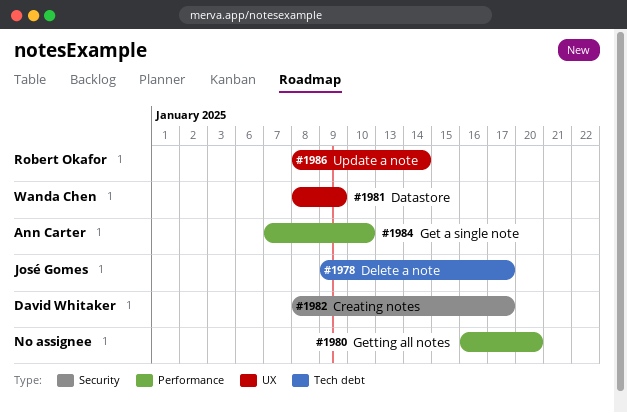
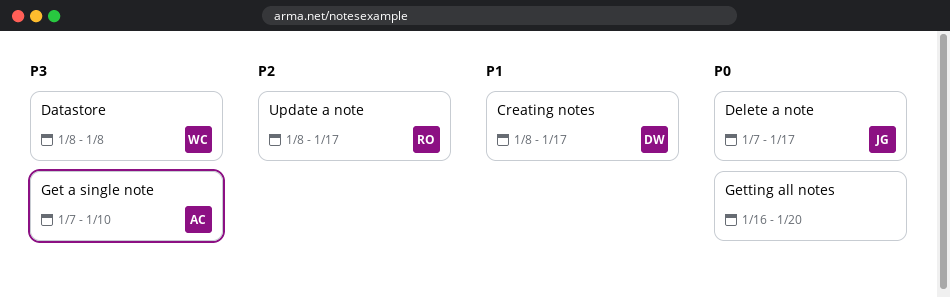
Datastore, due: Jan 9 -> Jan 8
Delete a note, start: Jan 9 -> Jan 7
Update a note, due: Jan 14 -> Jan 17

